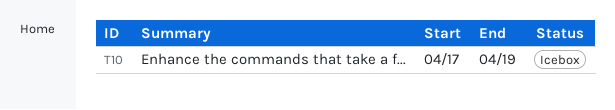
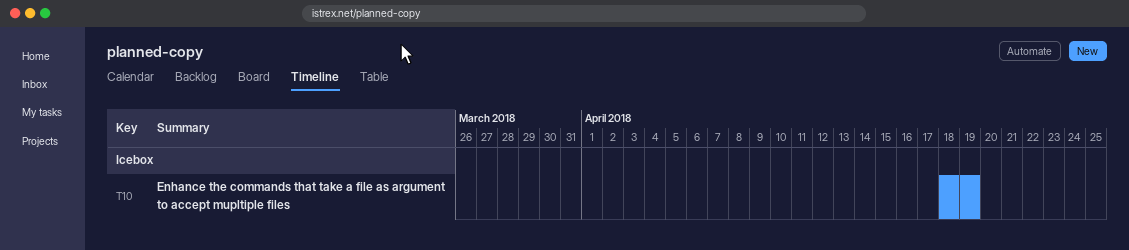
T10, start: Apr 17 -> Apr 18

